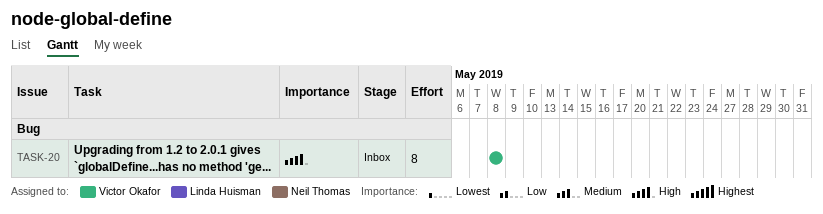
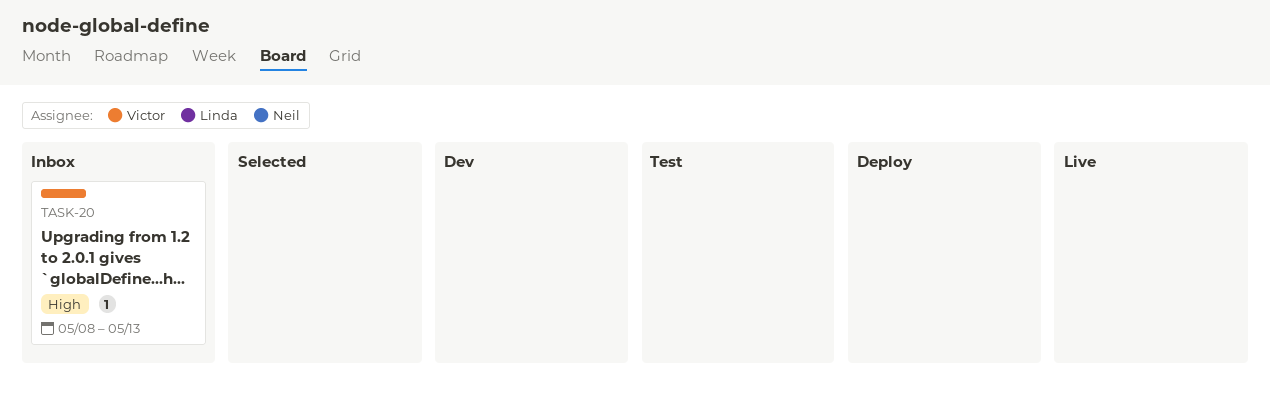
TASK-20, estimate: 8 -> 1
TASK-20, due: May 8 -> May 13

